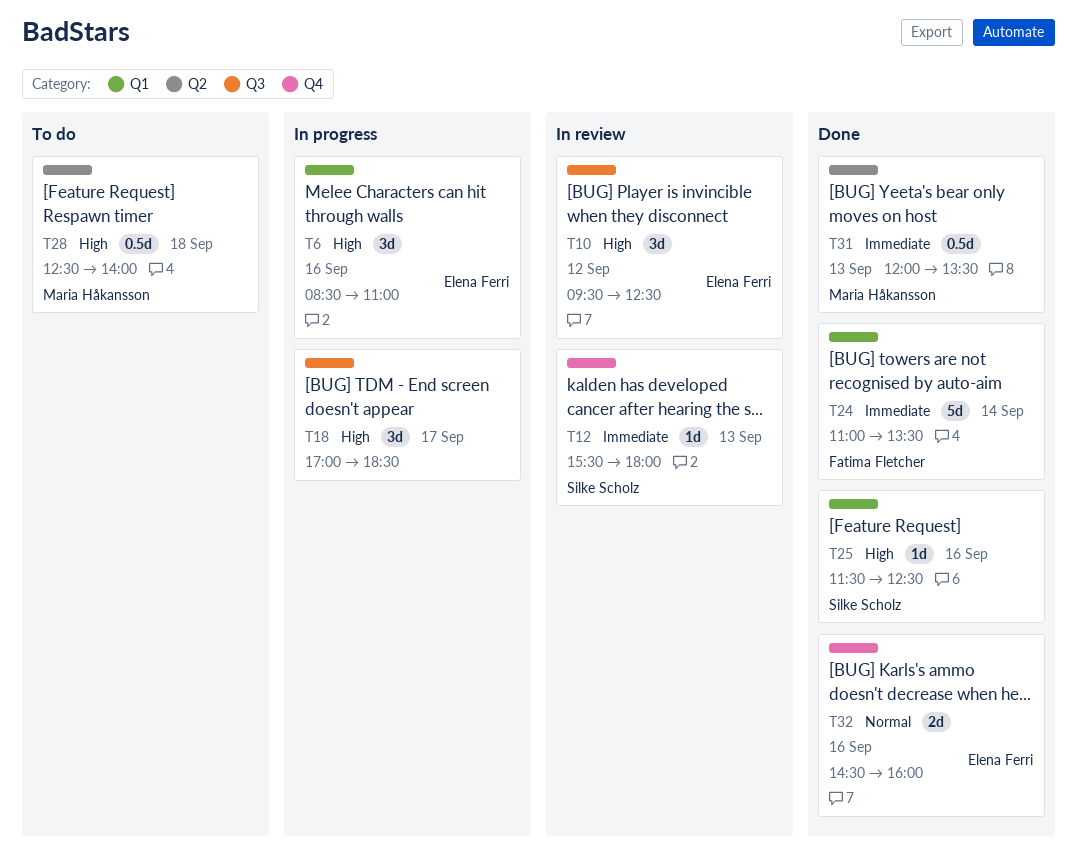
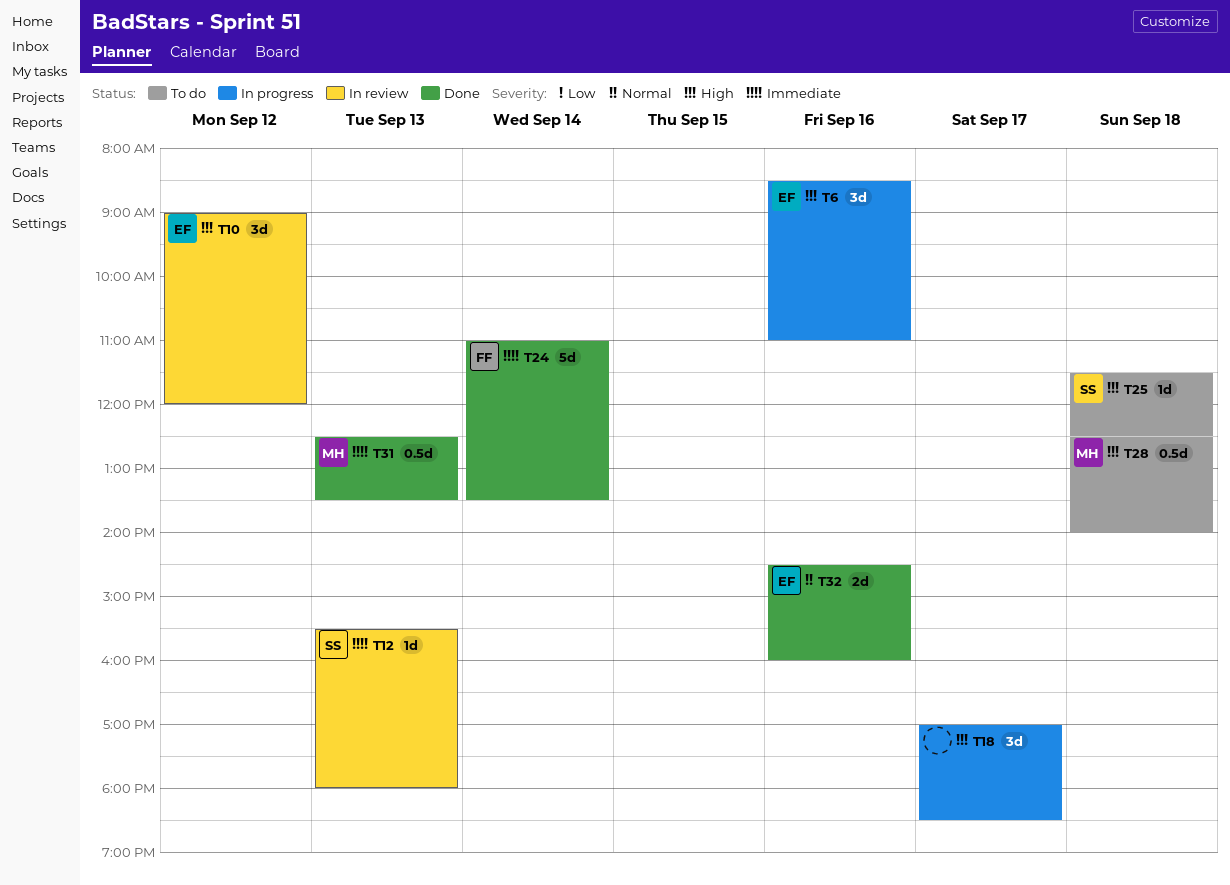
T10, begins: 09:30 -> 09:00
T10, ends: 12:30 -> 12:00
T25, status: Done -> To do
T25, day: Sep 16 -> Sep 18
T31, begins: 12:00 -> 12:30

